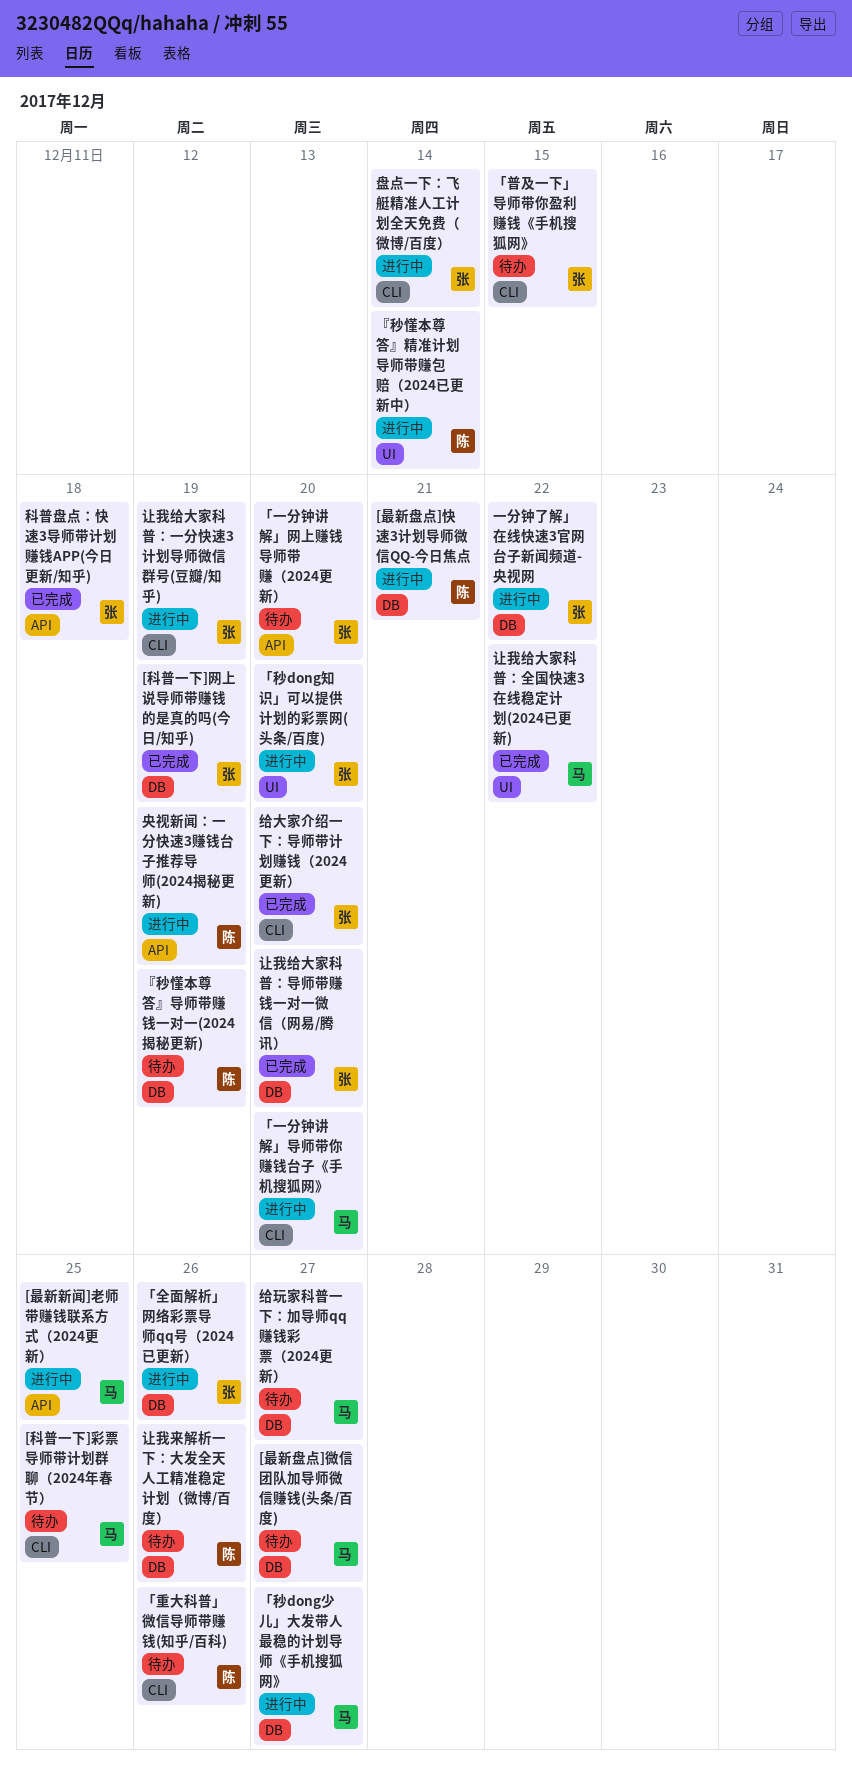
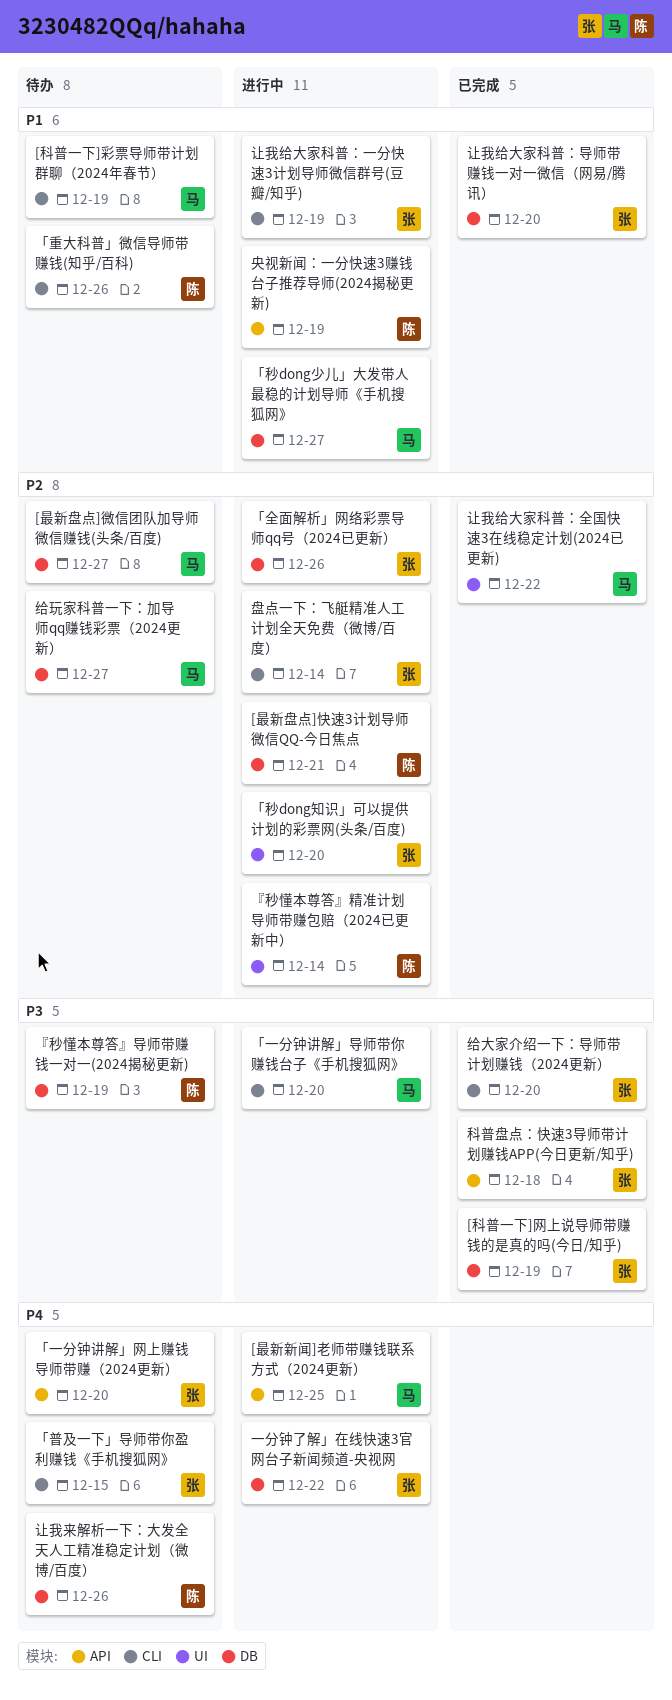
[科普一下]彩票导师带计划群聊（2024年春节）, due: Dec 25 -> Dec 19

